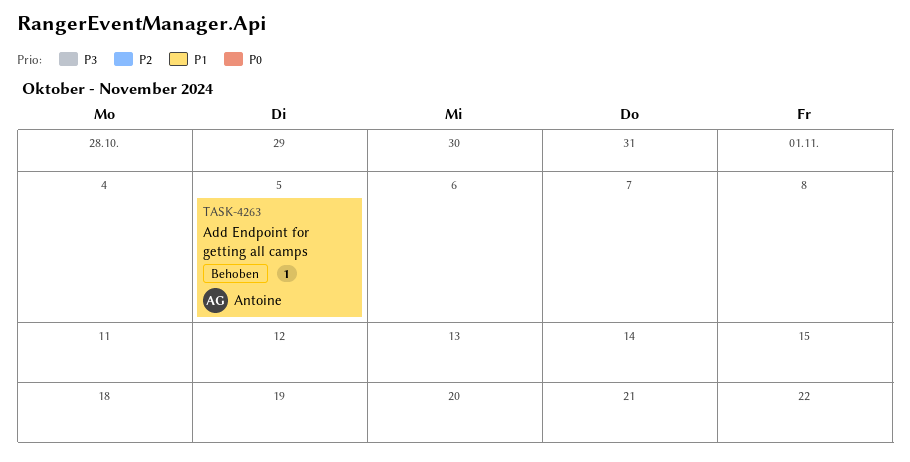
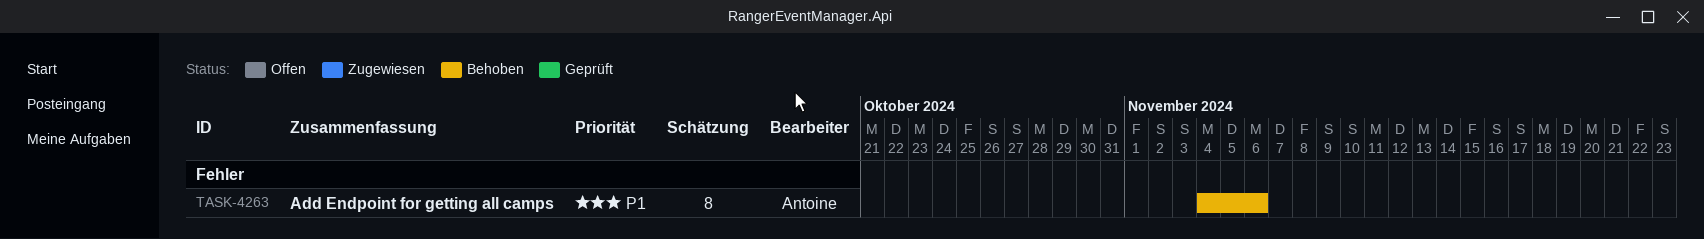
TASK-4263, estimate: 1 -> 8
TASK-4263, due: Nov 5 -> Nov 6

